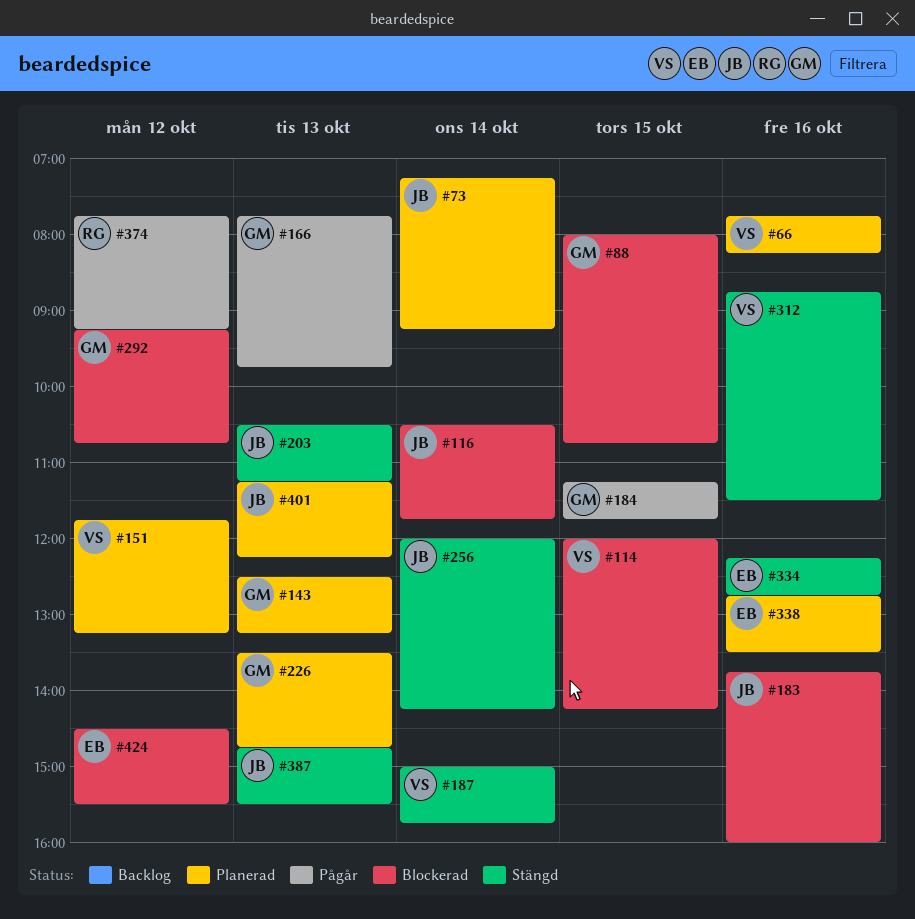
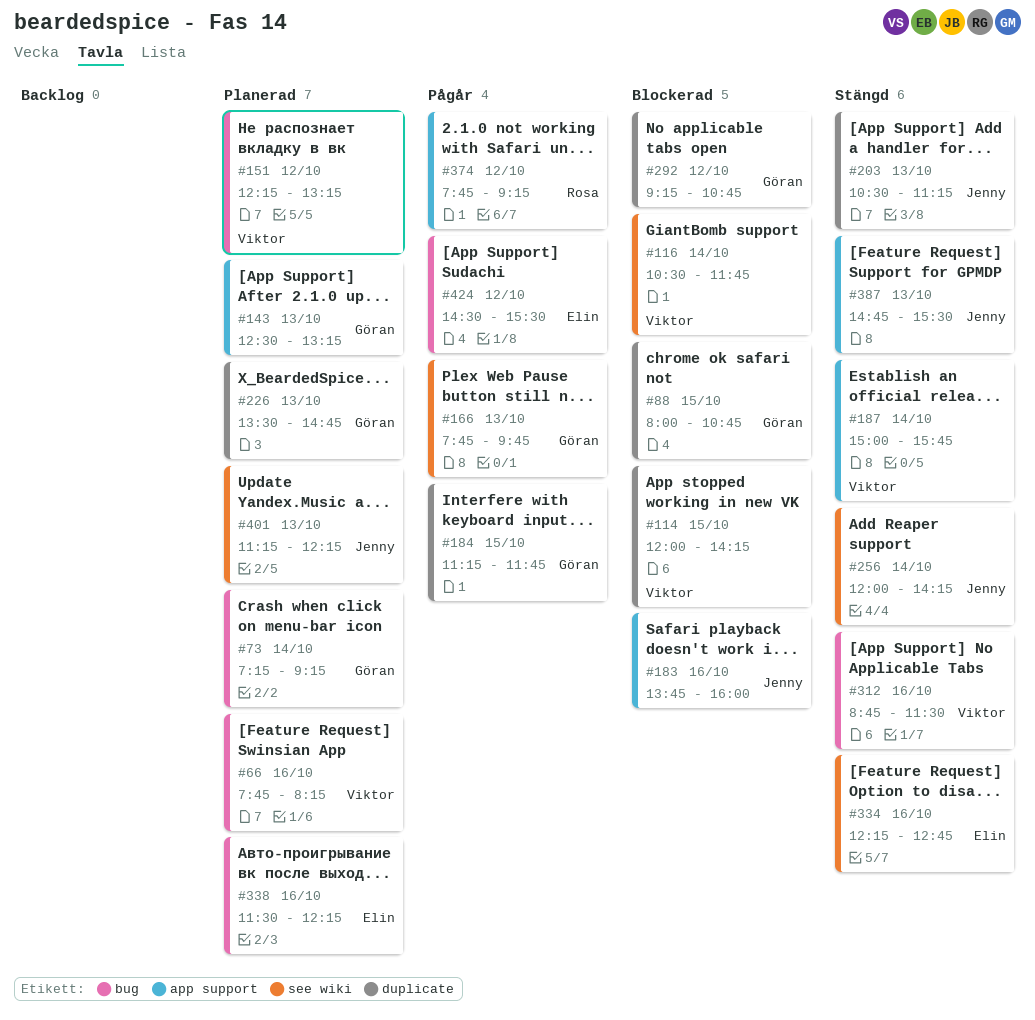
#73, owner: Jenny -> Göran
#116, owner: Jenny -> Viktor
#151, begins: 11:45 -> 12:15
#338, begins: 12:45 -> 11:30
#338, ends: 13:30 -> 12:15
#424, status: Blockerad -> Pågår

